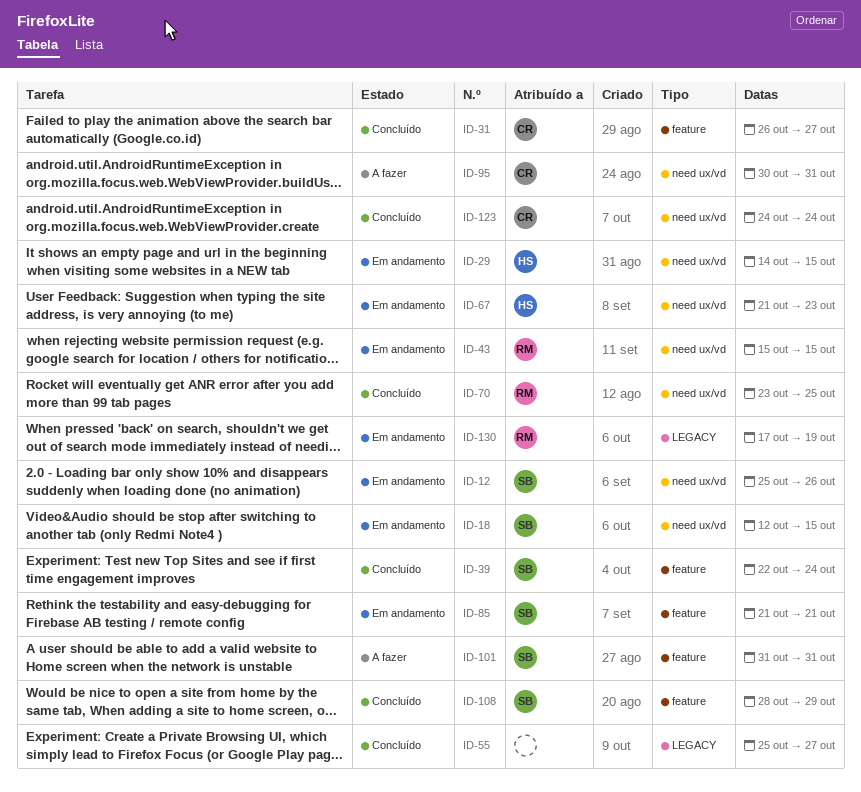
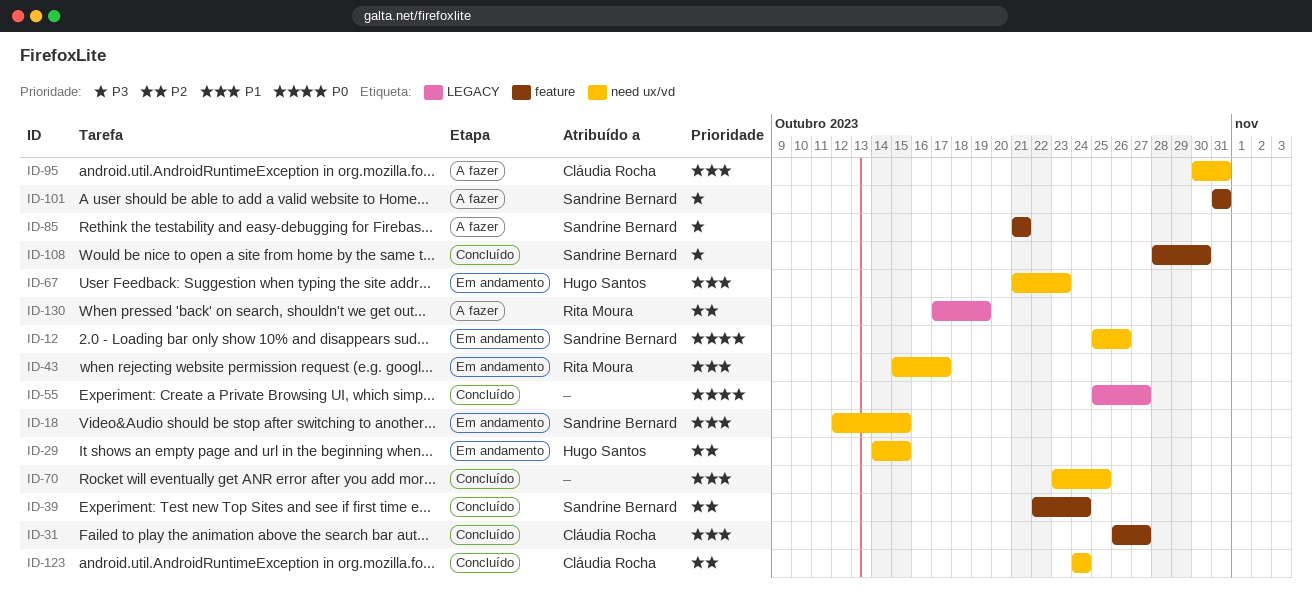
ID-43, due: Oct 15 -> Oct 17
ID-70, owner: Rita Moura -> none
ID-85, status: Em andamento -> A fazer
ID-108, due: Oct 29 -> Oct 30
ID-130, status: Em andamento -> A fazer

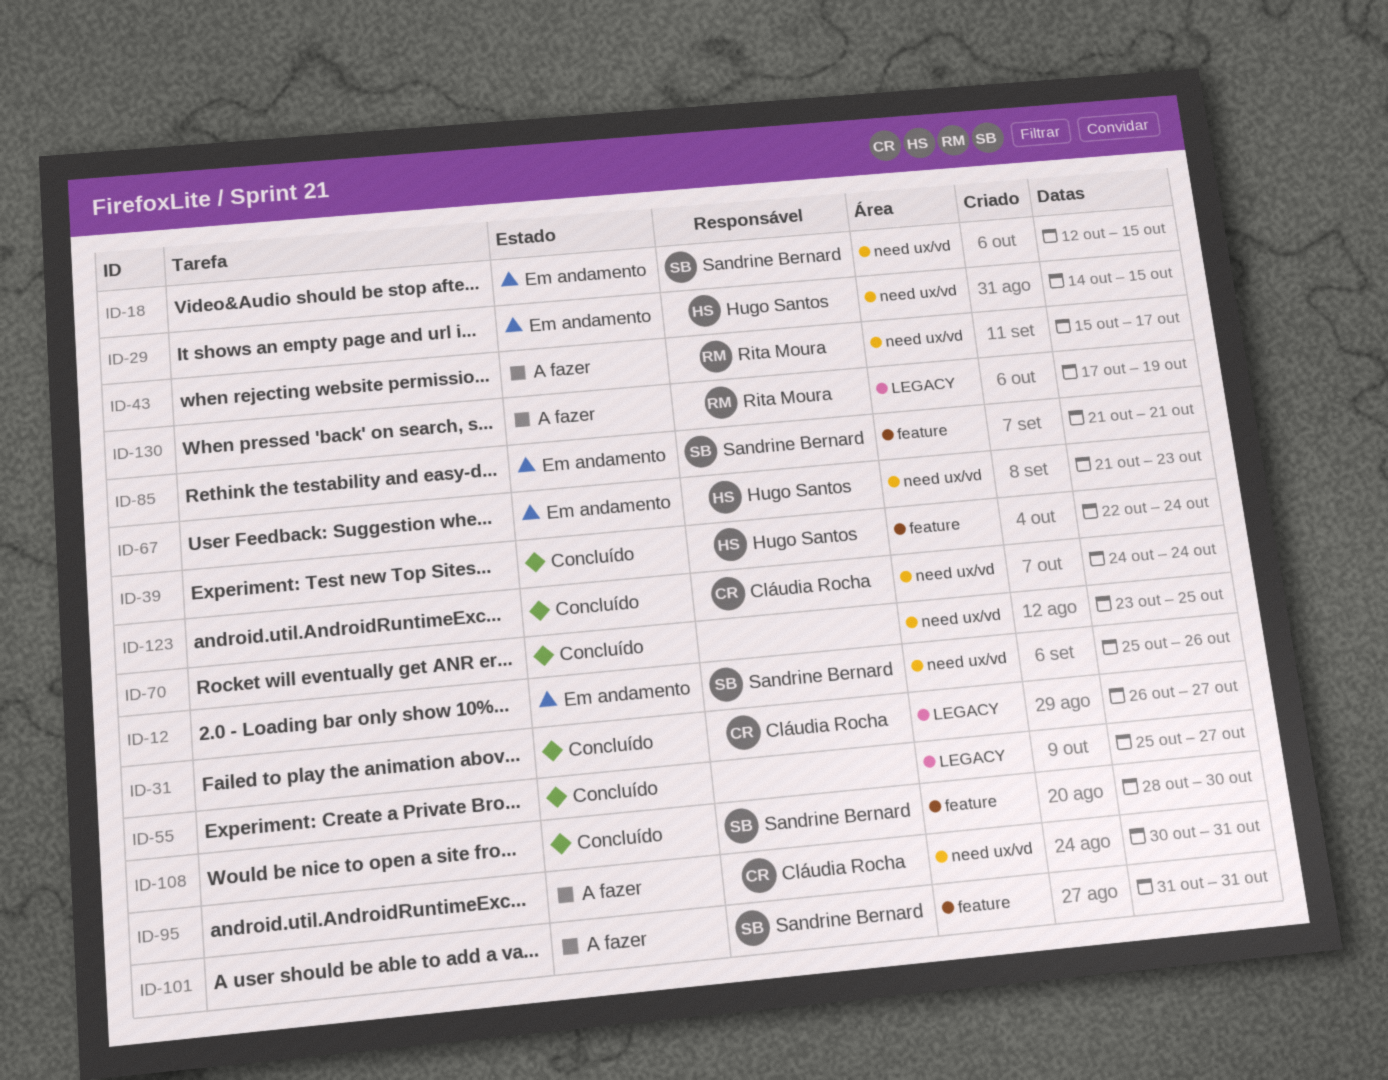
ID-31, label: feature -> LEGACY
ID-39, owner: Sandrine Bernard -> Hugo Santos
ID-43, status: Em andamento -> A fazer
ID-85, status: A fazer -> Em andamento

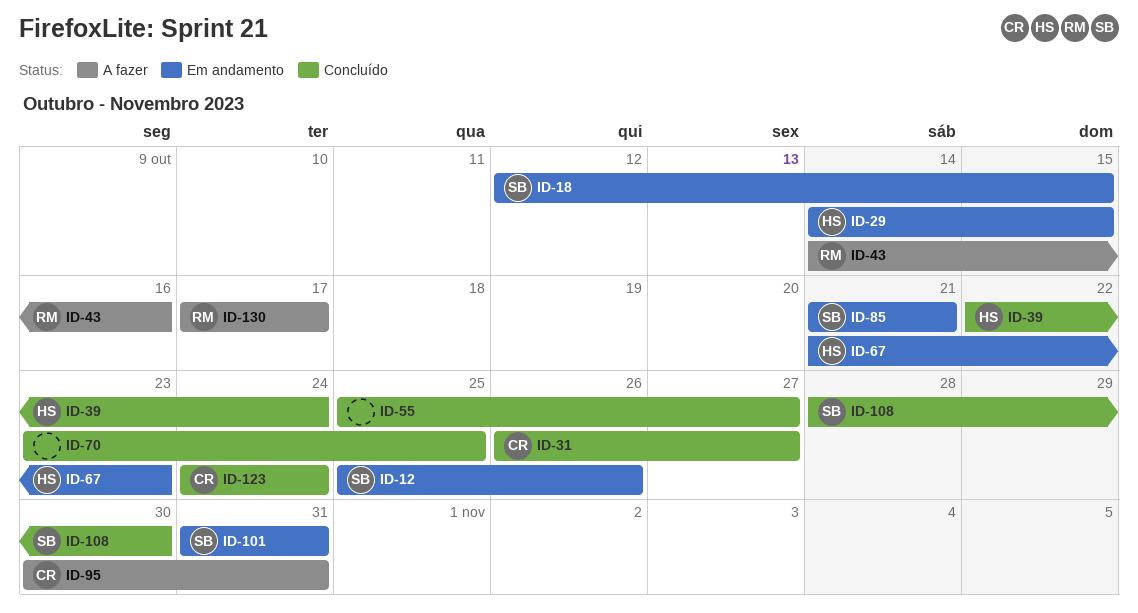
ID-43, start: Oct 15 -> Oct 14
ID-43, due: Oct 17 -> Oct 16
ID-101, status: A fazer -> Em andamento
ID-130, due: Oct 19 -> Oct 17

